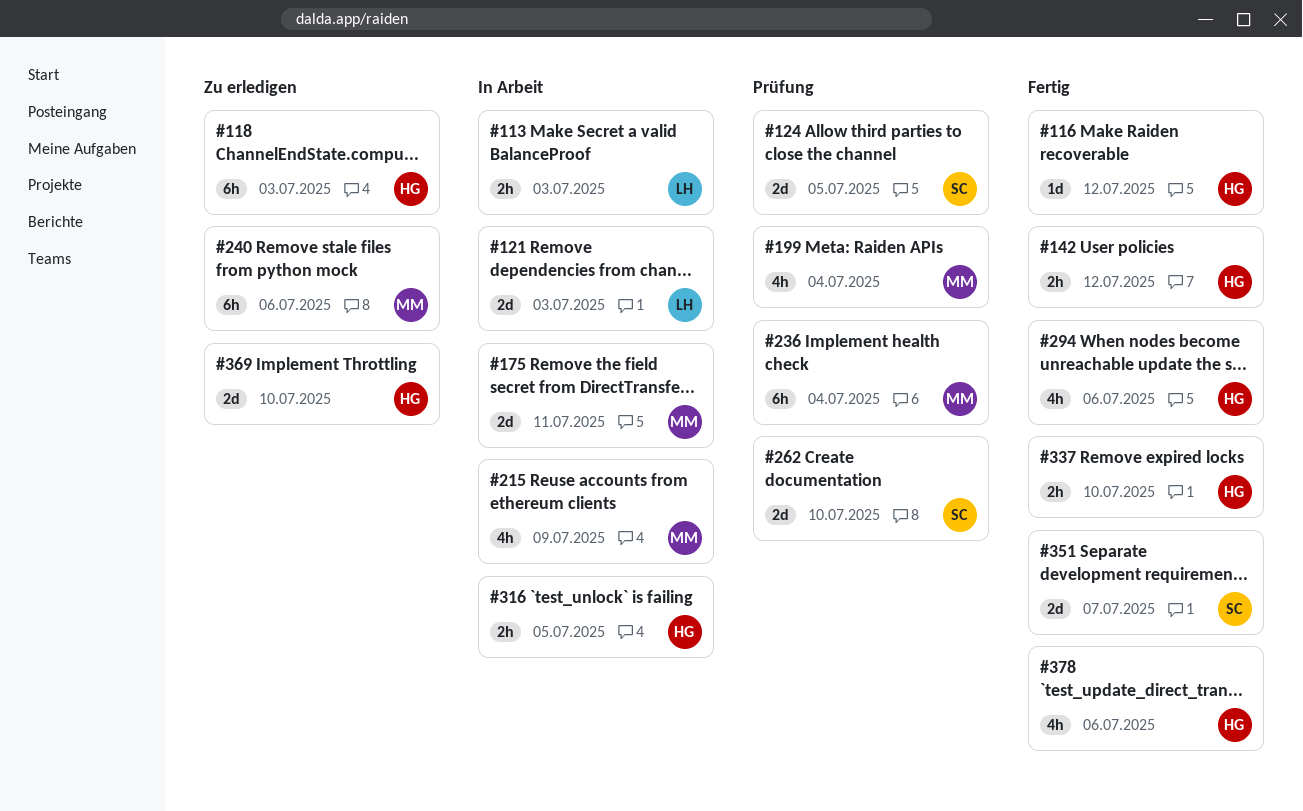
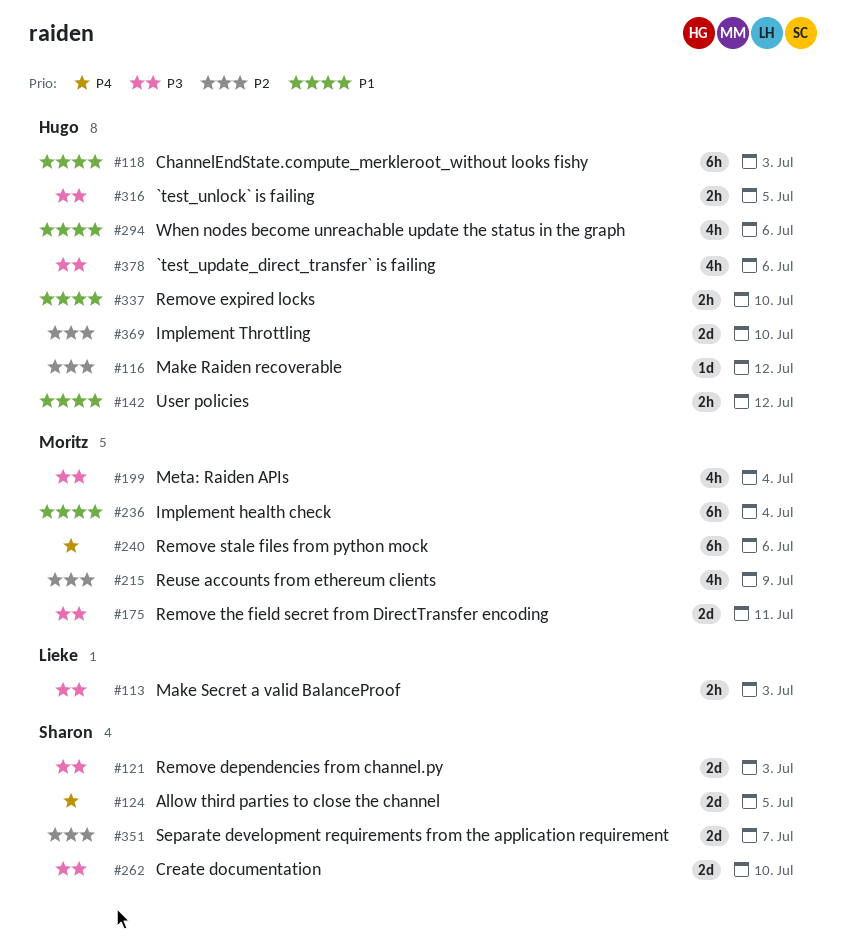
#121, owner: Lieke -> Sharon

